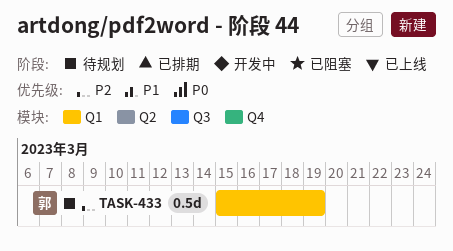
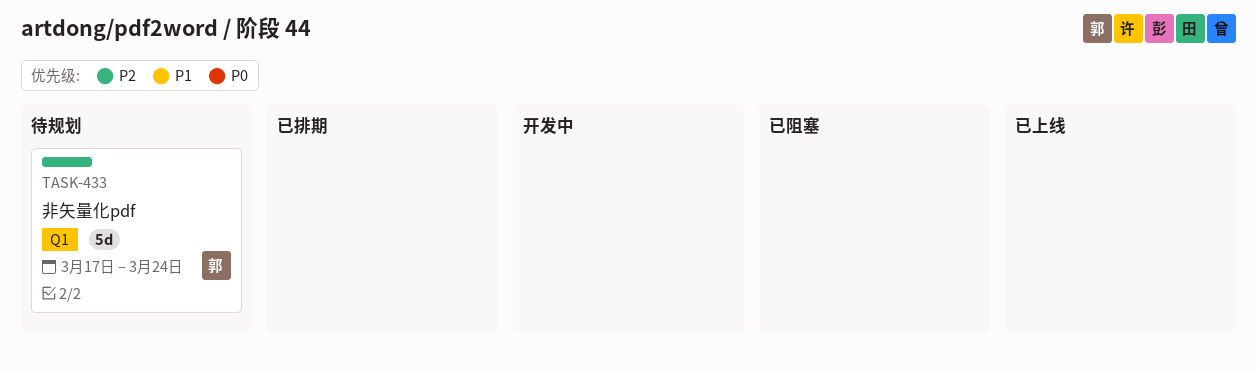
TASK-433, estimate: 0.5d -> 5d
TASK-433, start: Mar 15 -> Mar 17
TASK-433, due: Mar 19 -> Mar 24

